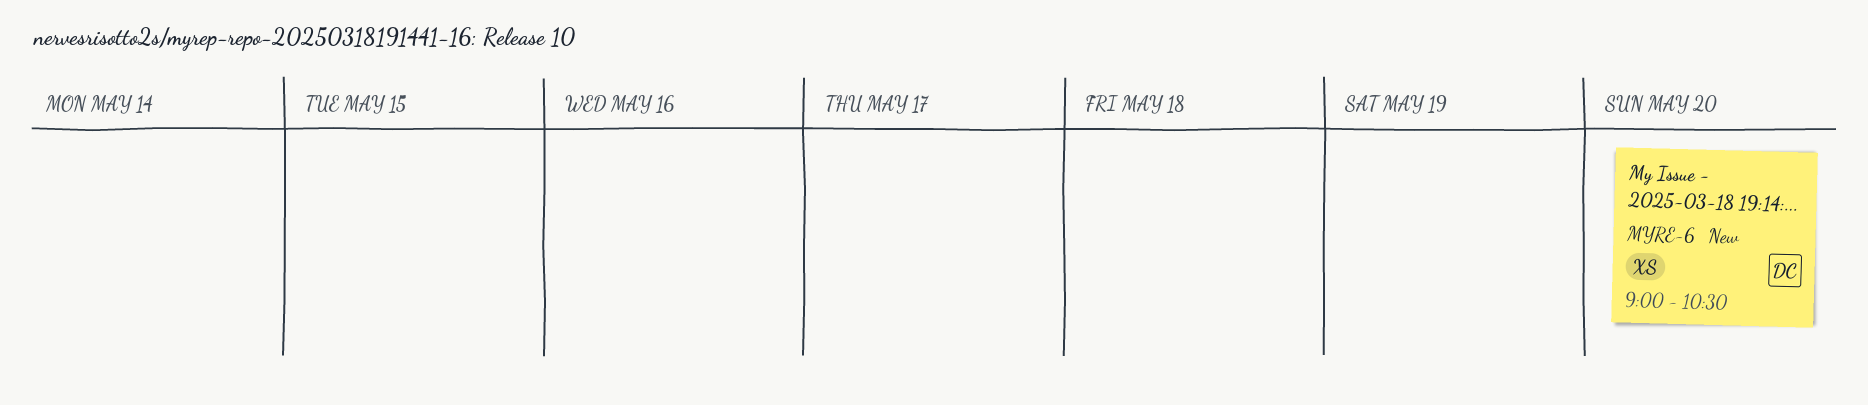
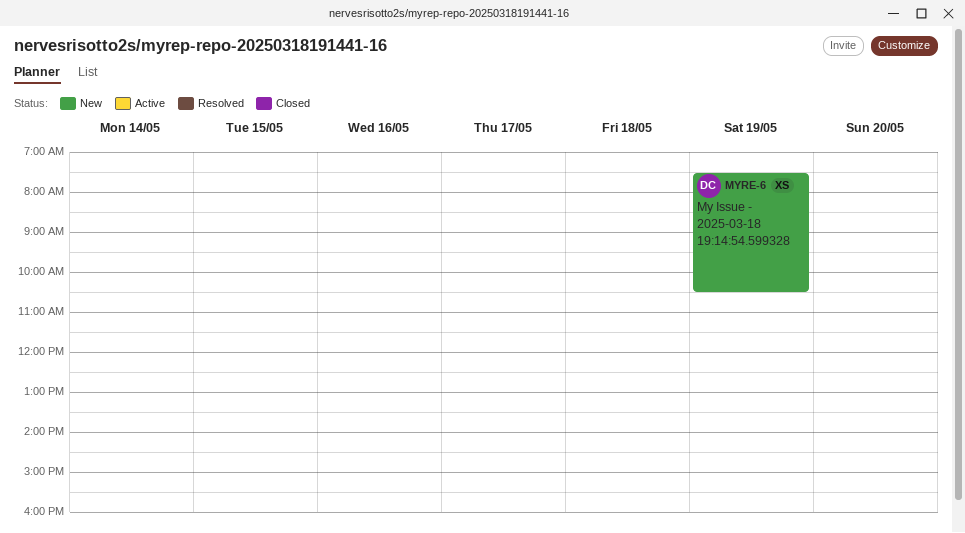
MYRE-6, day: May 20 -> May 19
MYRE-6, begins: 09:00 -> 07:30

